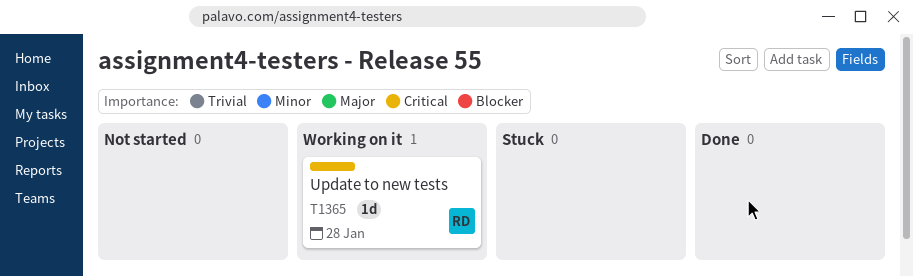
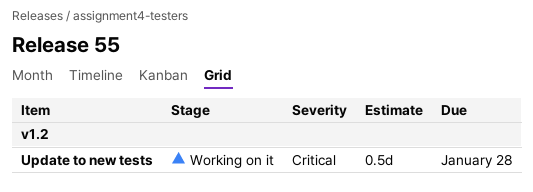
Update to new tests, estimate: 1d -> 0.5d

